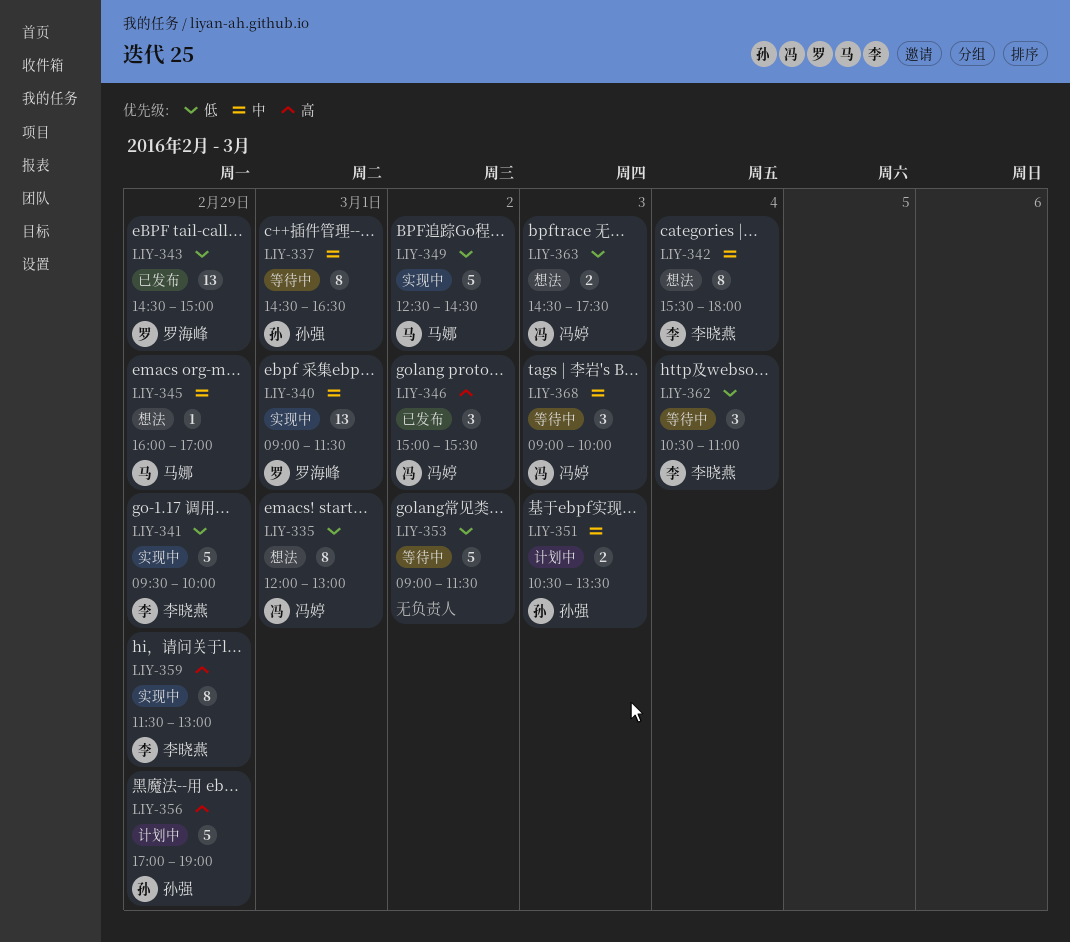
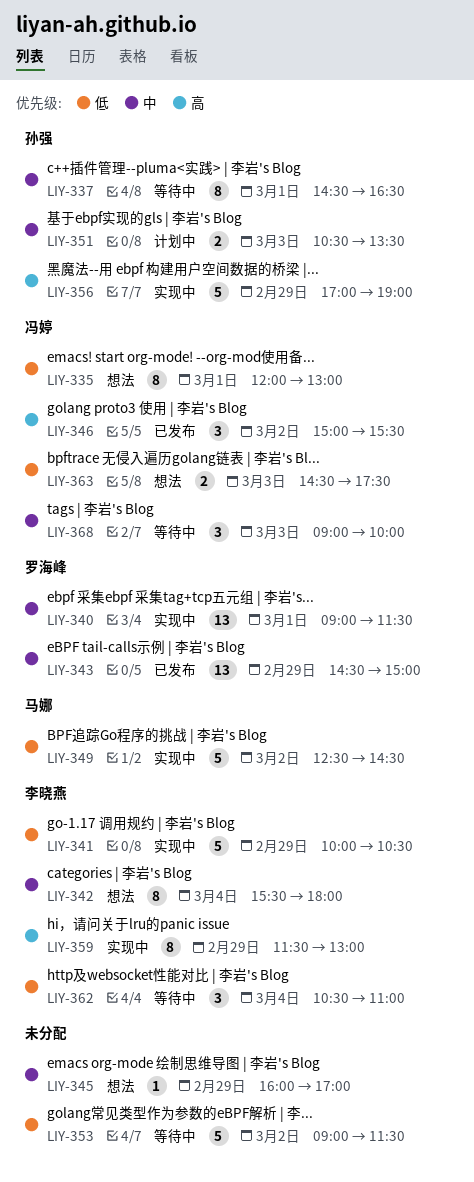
LIY-341, begins: 09:30 -> 10:00
LIY-341, ends: 10:00 -> 10:30
LIY-343, priority: 低 -> 中
LIY-345, owner: 马娜 -> none
LIY-356, status: 计划中 -> 实现中

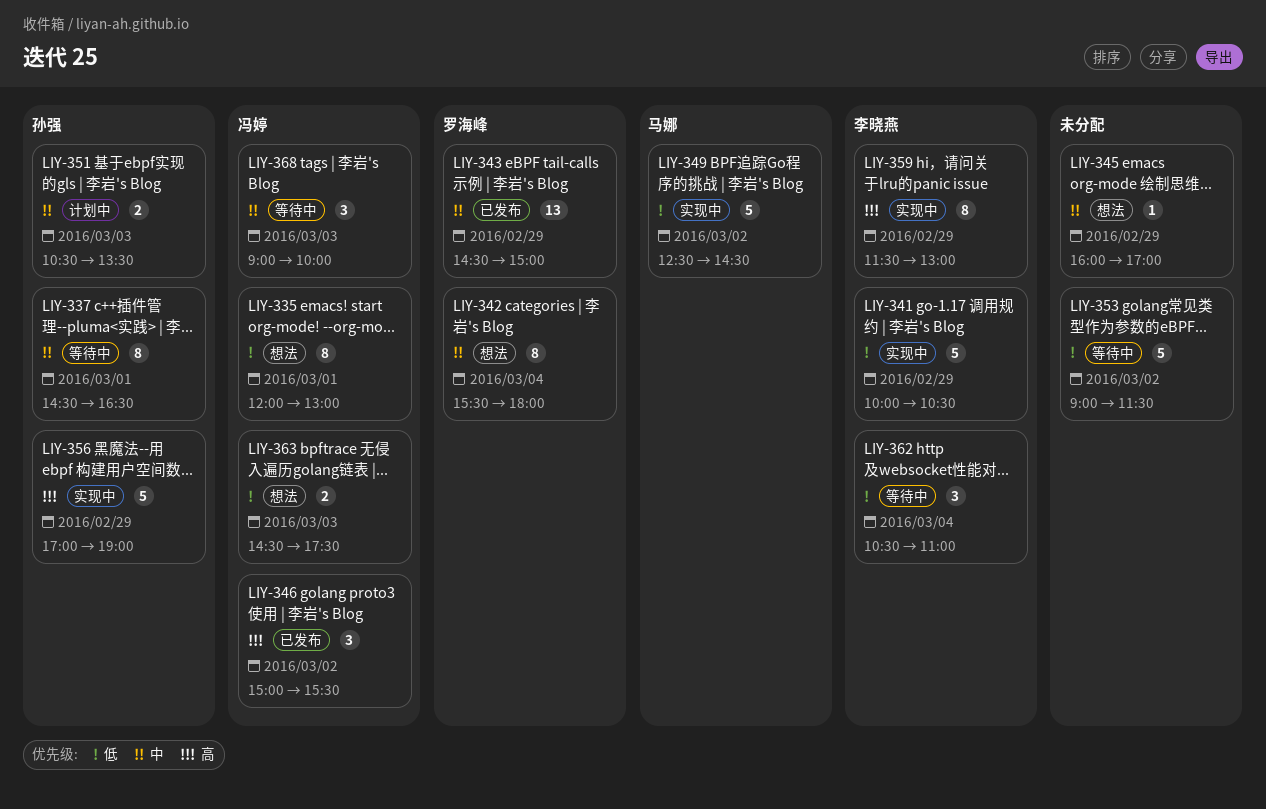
LIY-340: present -> none
LIY-342, owner: 李晓燕 -> 罗海峰

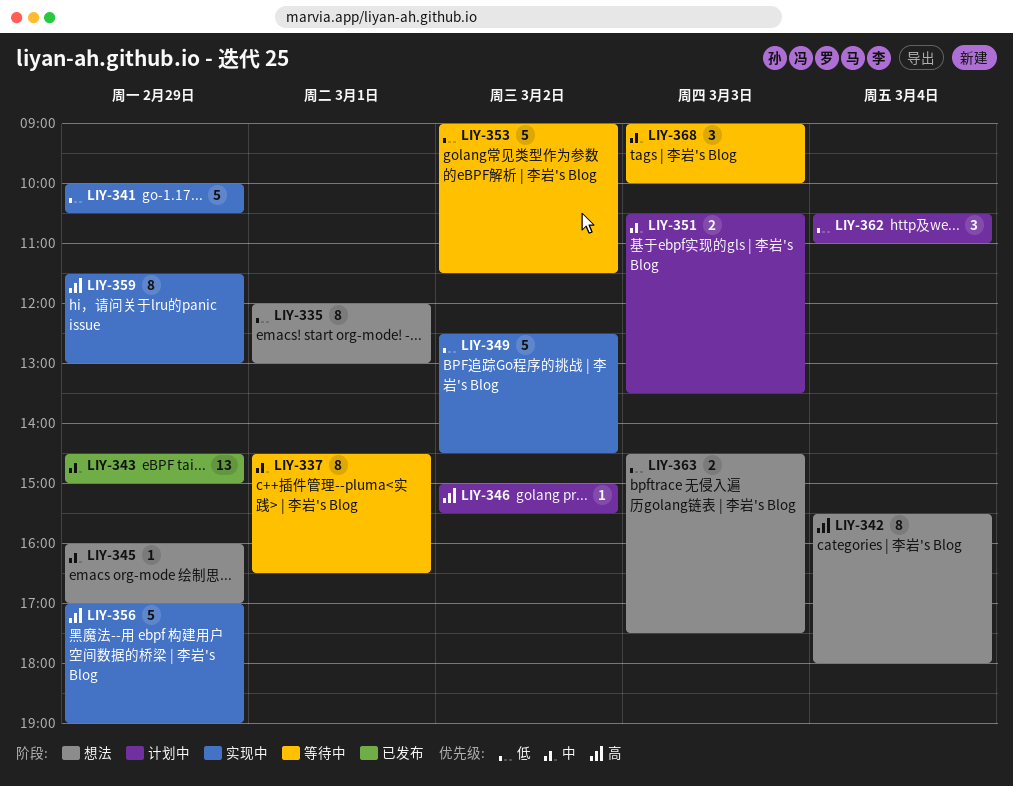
LIY-342, priority: 中 -> 高
LIY-346, status: 已发布 -> 计划中
LIY-346, estimate: 3 -> 1
LIY-362, status: 等待中 -> 计划中

